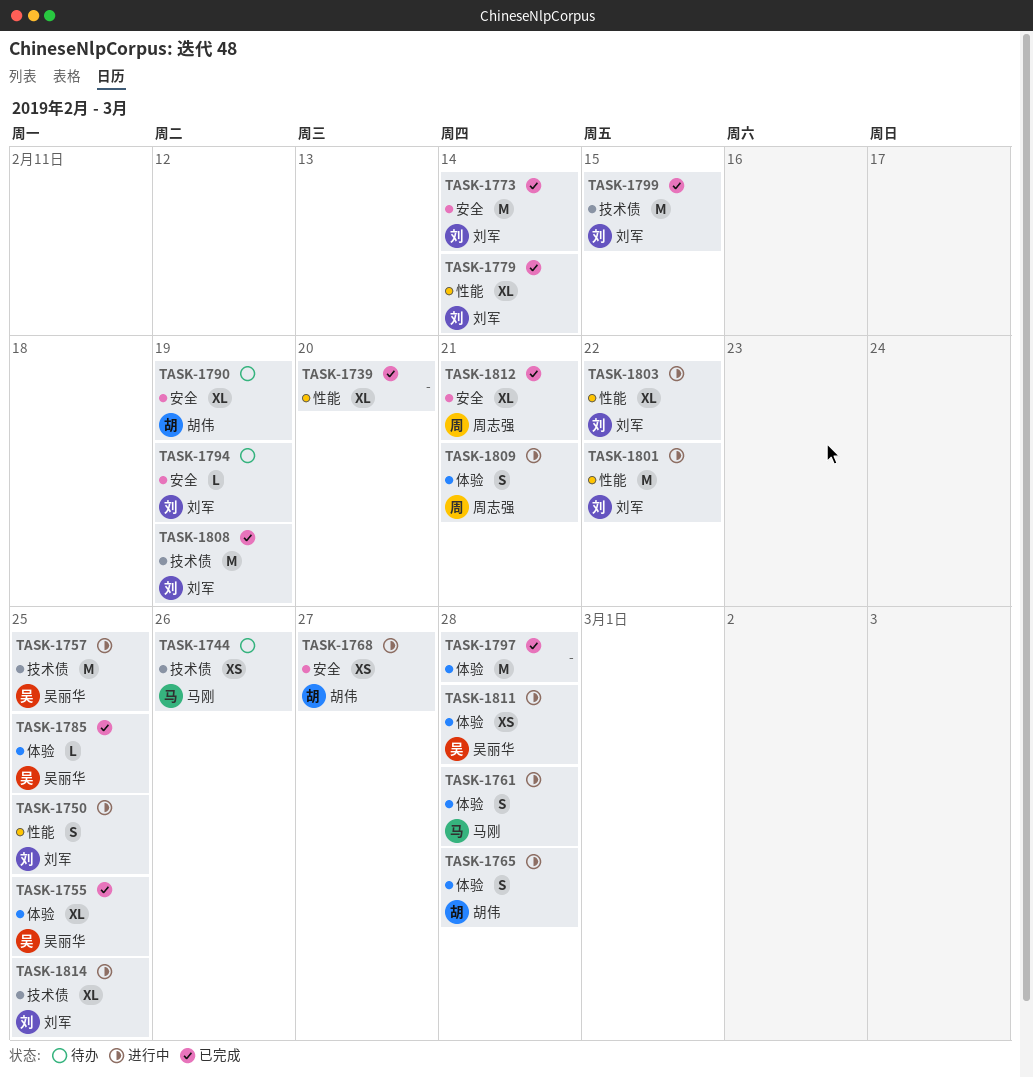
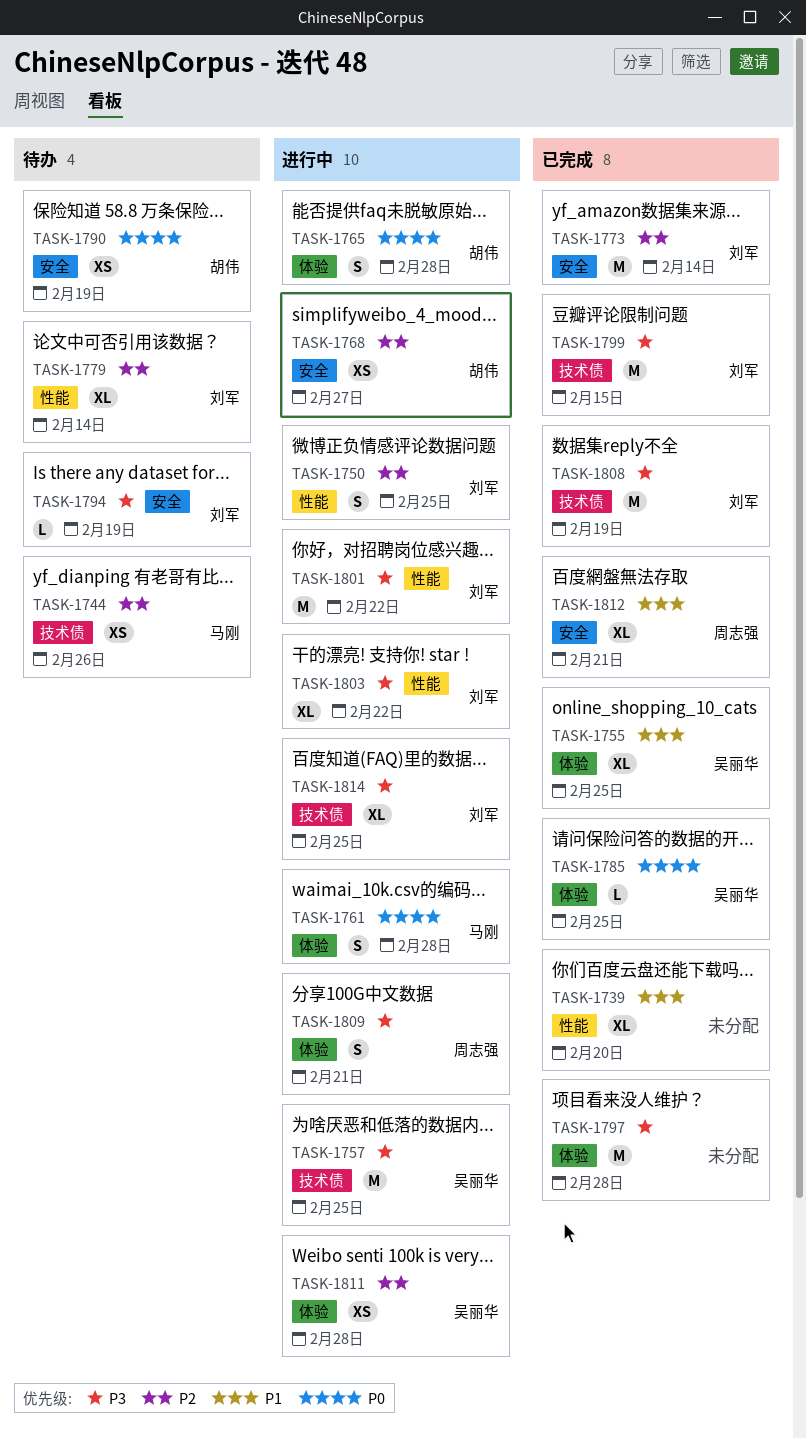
TASK-1779, status: 已完成 -> 待办
TASK-1790, estimate: XL -> XS

